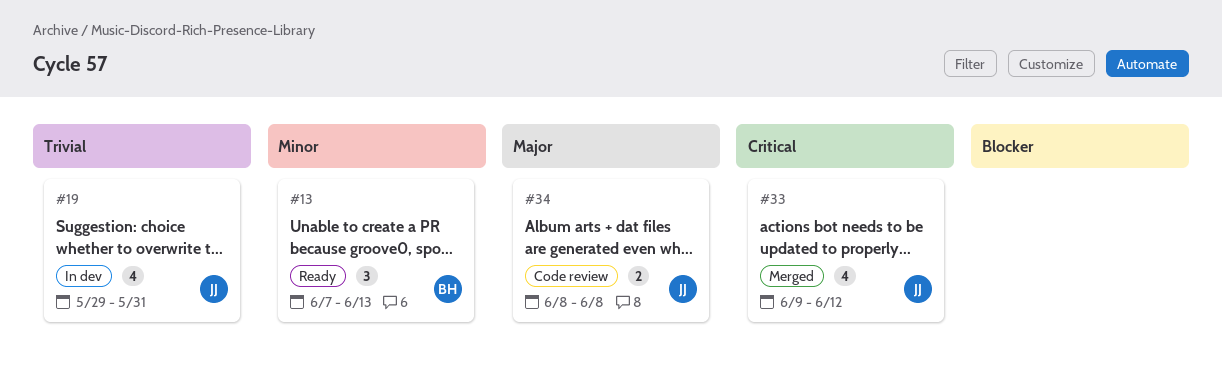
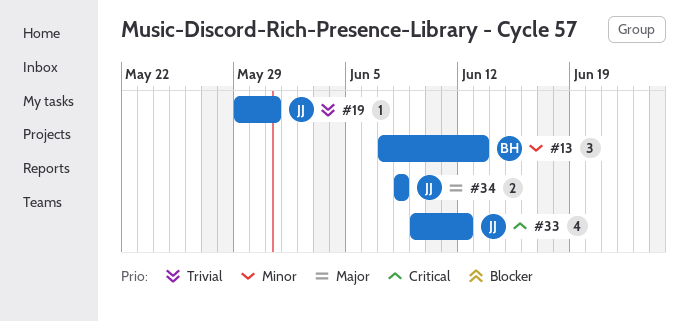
#19, estimate: 4 -> 1

